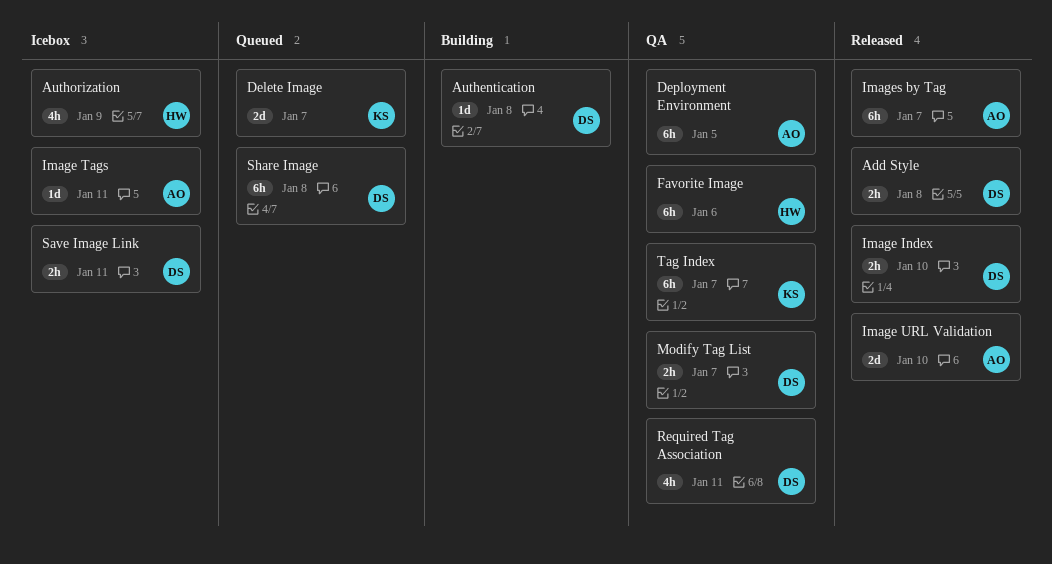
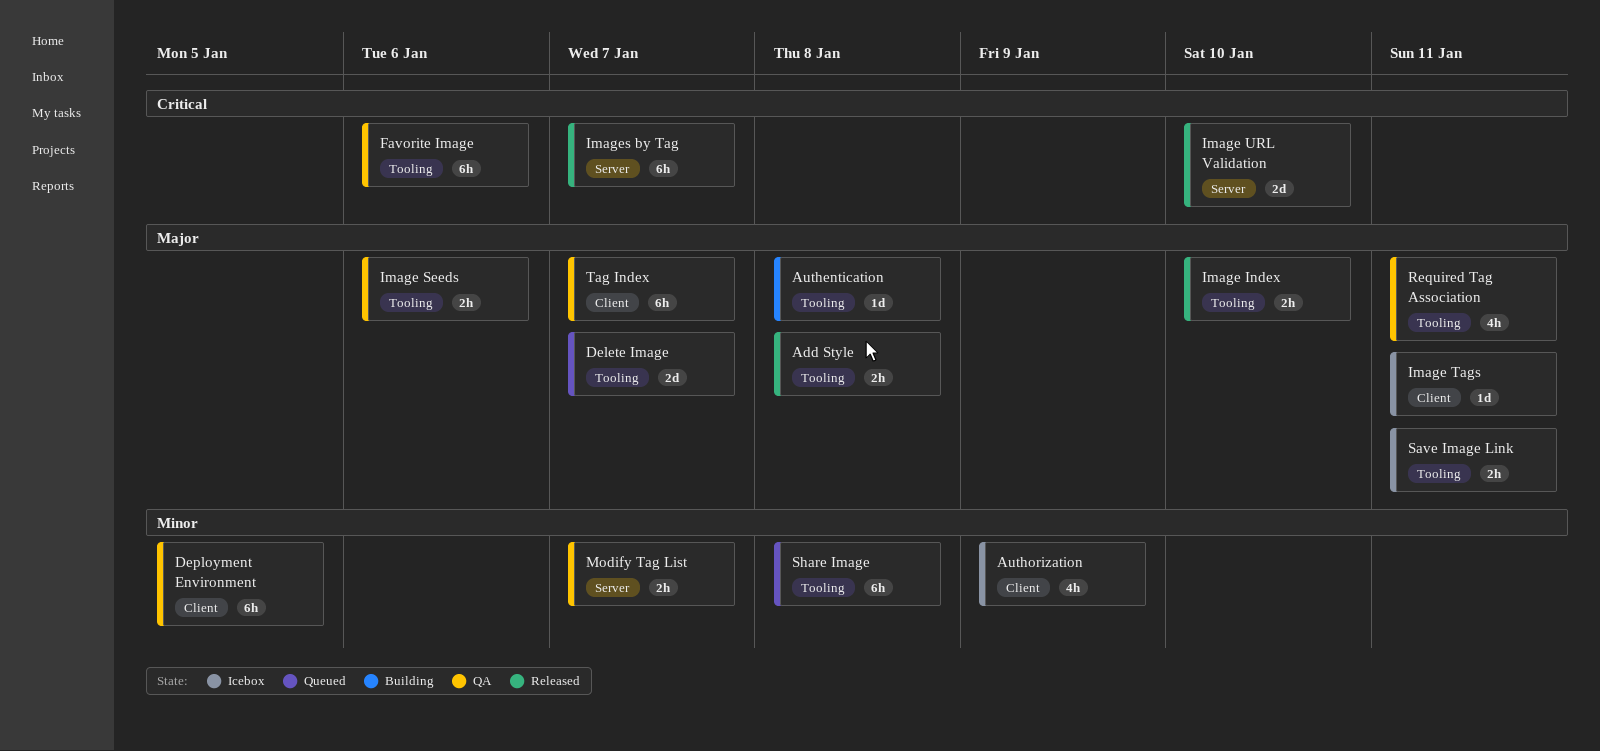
Image Seeds: none -> present

